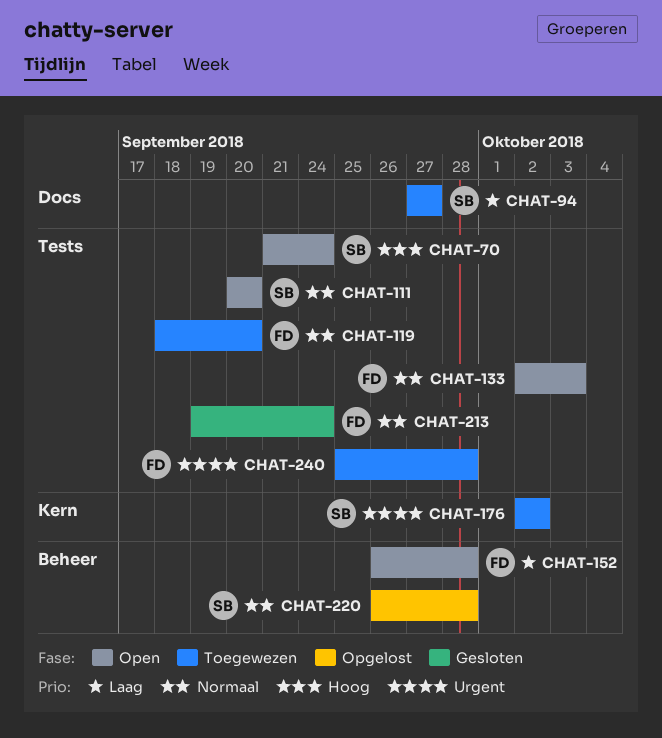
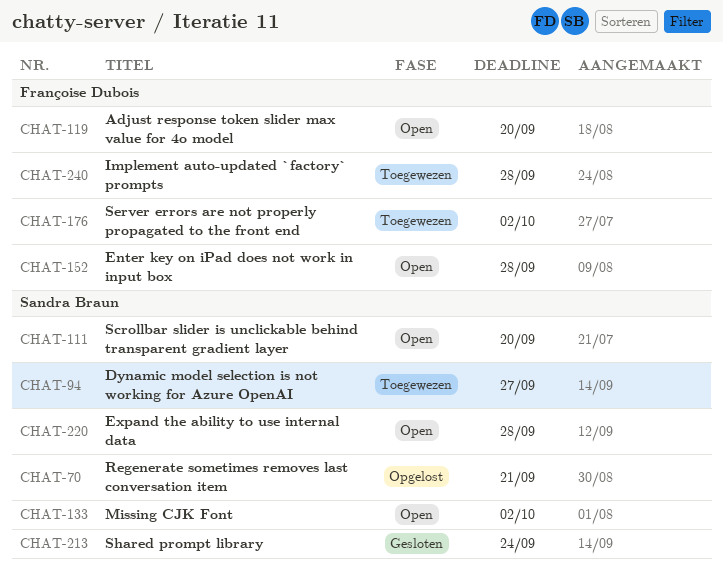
CHAT-70, status: Open -> Opgelost
CHAT-70, due: Sep 24 -> Sep 21
CHAT-119, status: Toegewezen -> Open
CHAT-133, owner: Françoise Dubois -> Sandra Braun
CHAT-133, due: Oct 3 -> Oct 2
CHAT-176, owner: Sandra Braun -> Françoise Dubois
CHAT-213, owner: Françoise Dubois -> Sandra Braun
CHAT-220, status: Opgelost -> Open

